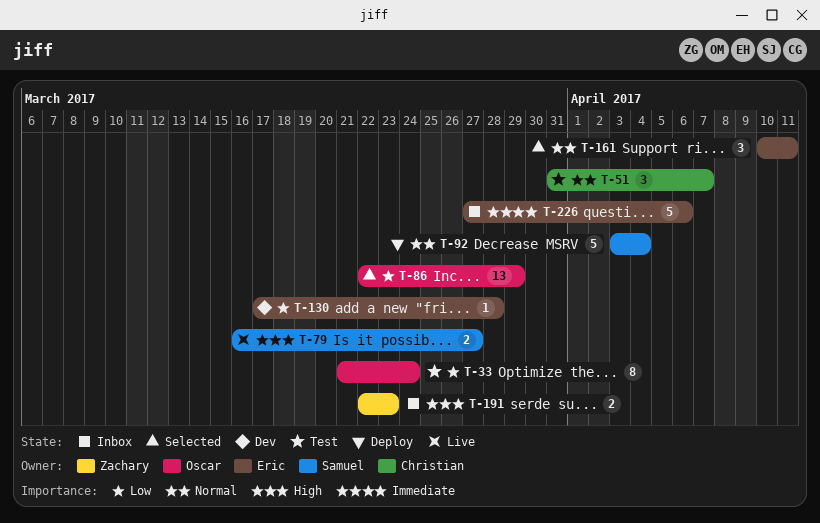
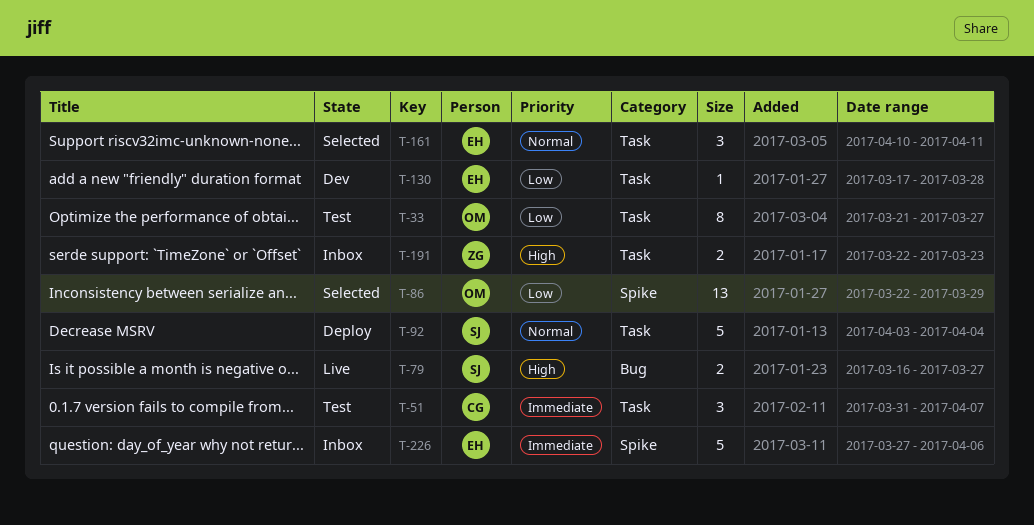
T-33, due: Mar 24 -> Mar 27
T-51, priority: Normal -> Immediate

